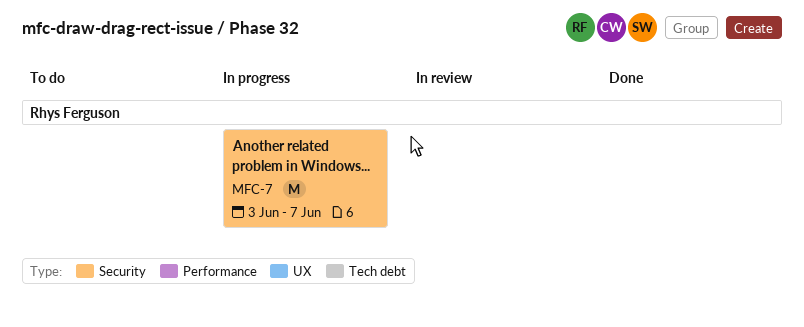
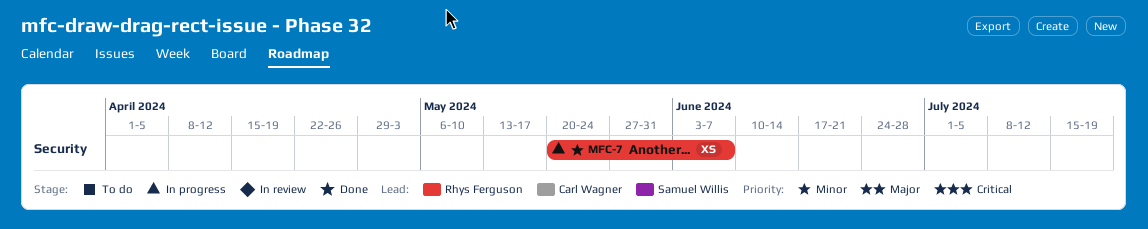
MFC-7, estimate: M -> XS
MFC-7, start: Jun 3 -> May 20

